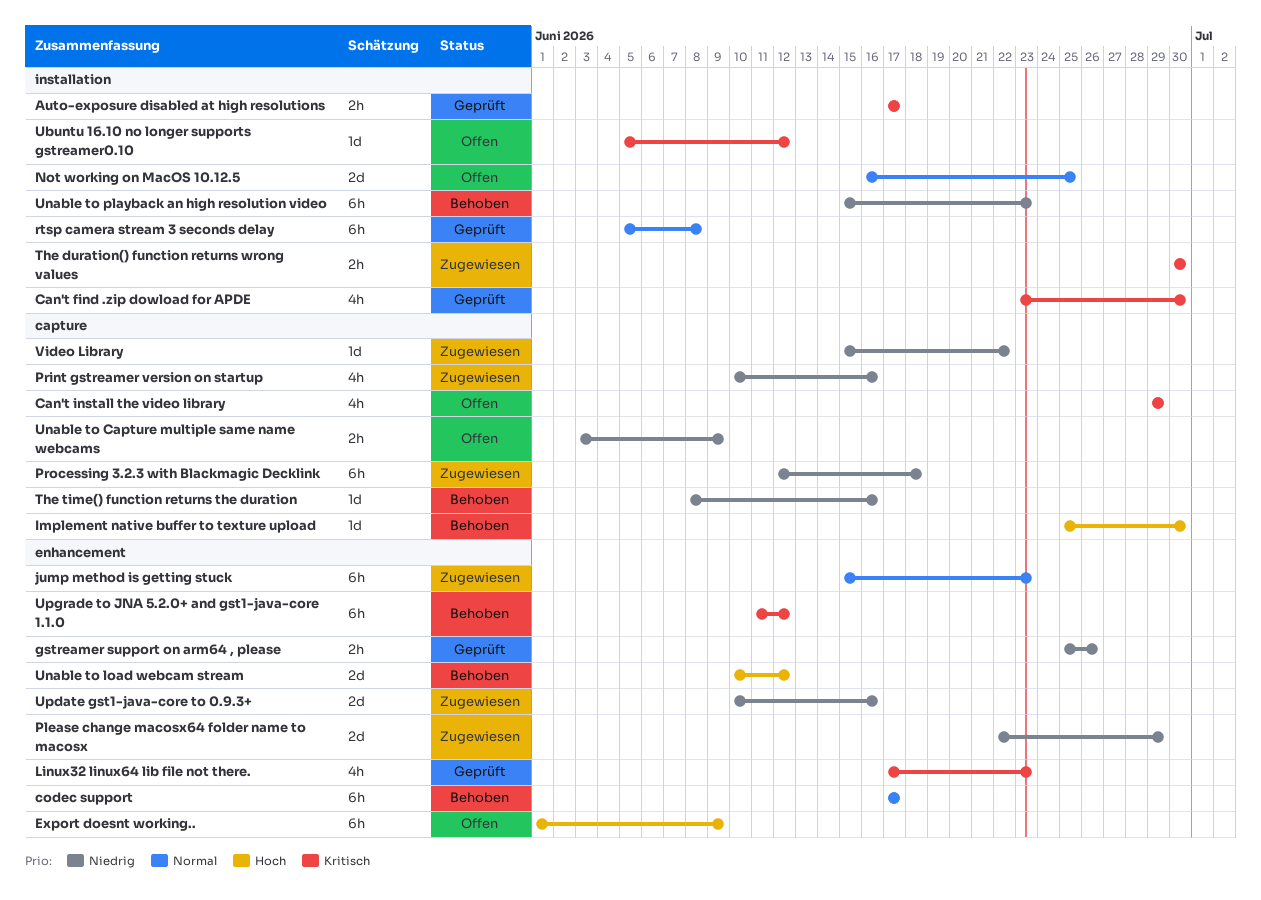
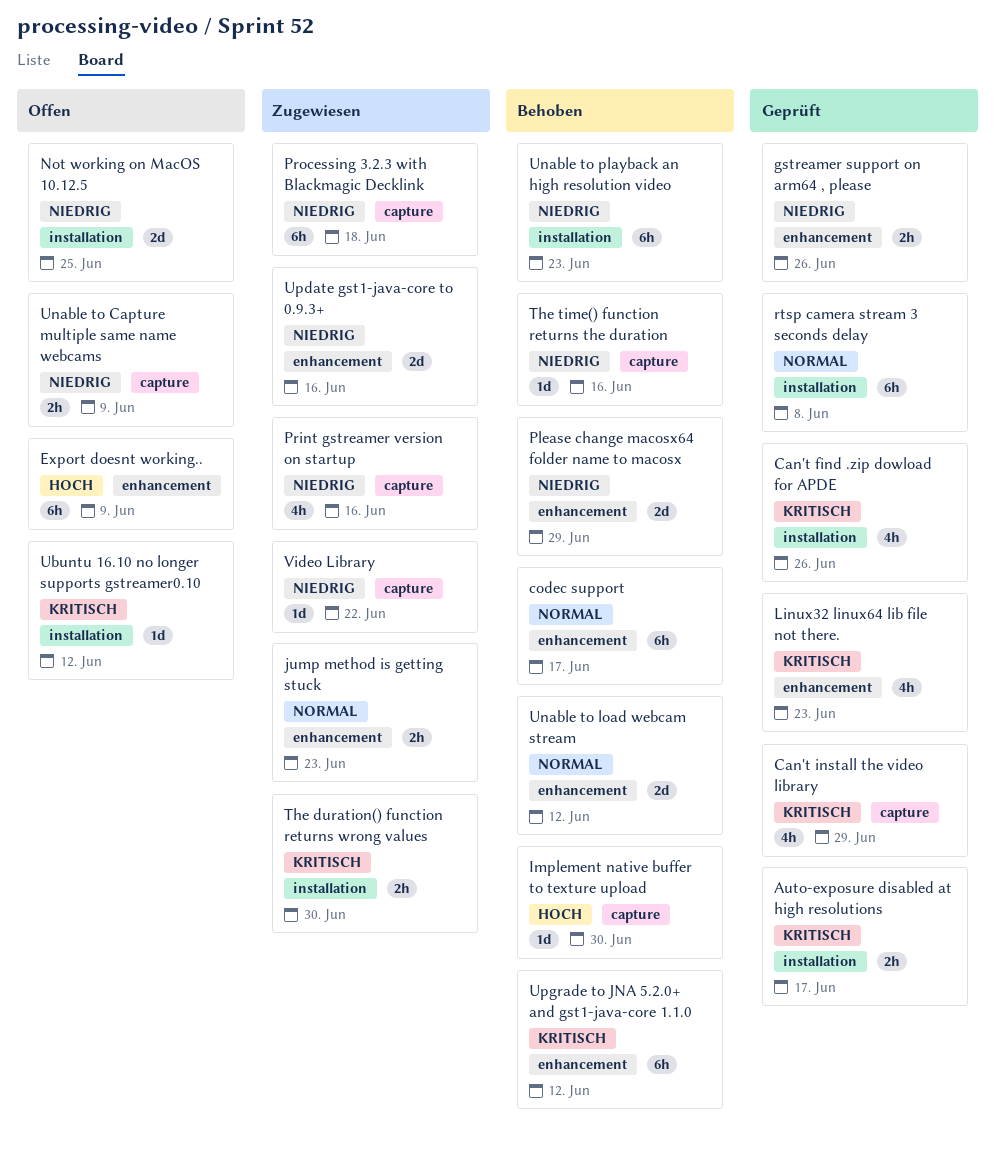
Can't find .zip dowload for APDE, due: Jun 30 -> Jun 26
Can't install the video library, status: Offen -> Geprüft
jump method is getting stuck, estimate: 6h -> 2h
Not working on MacOS 10.12.5, priority: Normal -> Niedrig
Please change macosx64 folder name to macosx, status: Zugewiesen -> Behoben
Unable to load webcam stream, priority: Hoch -> Normal

